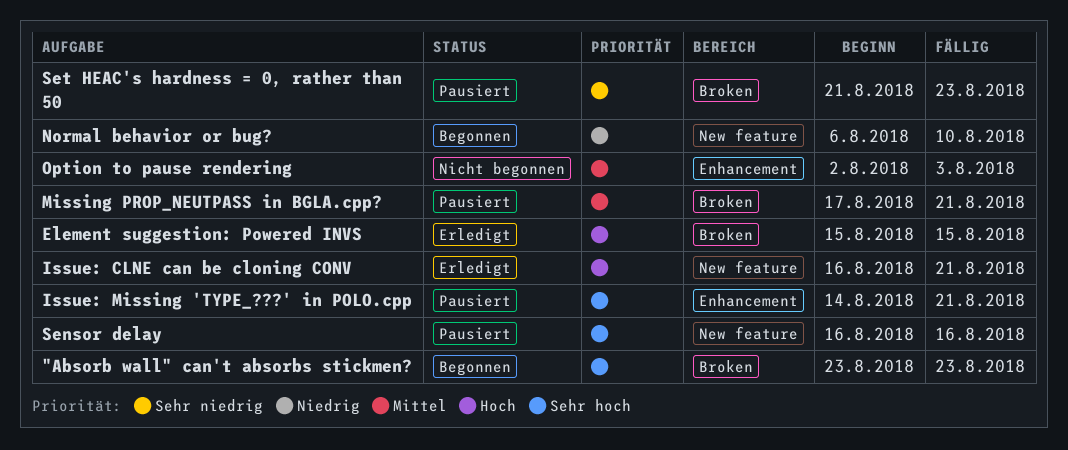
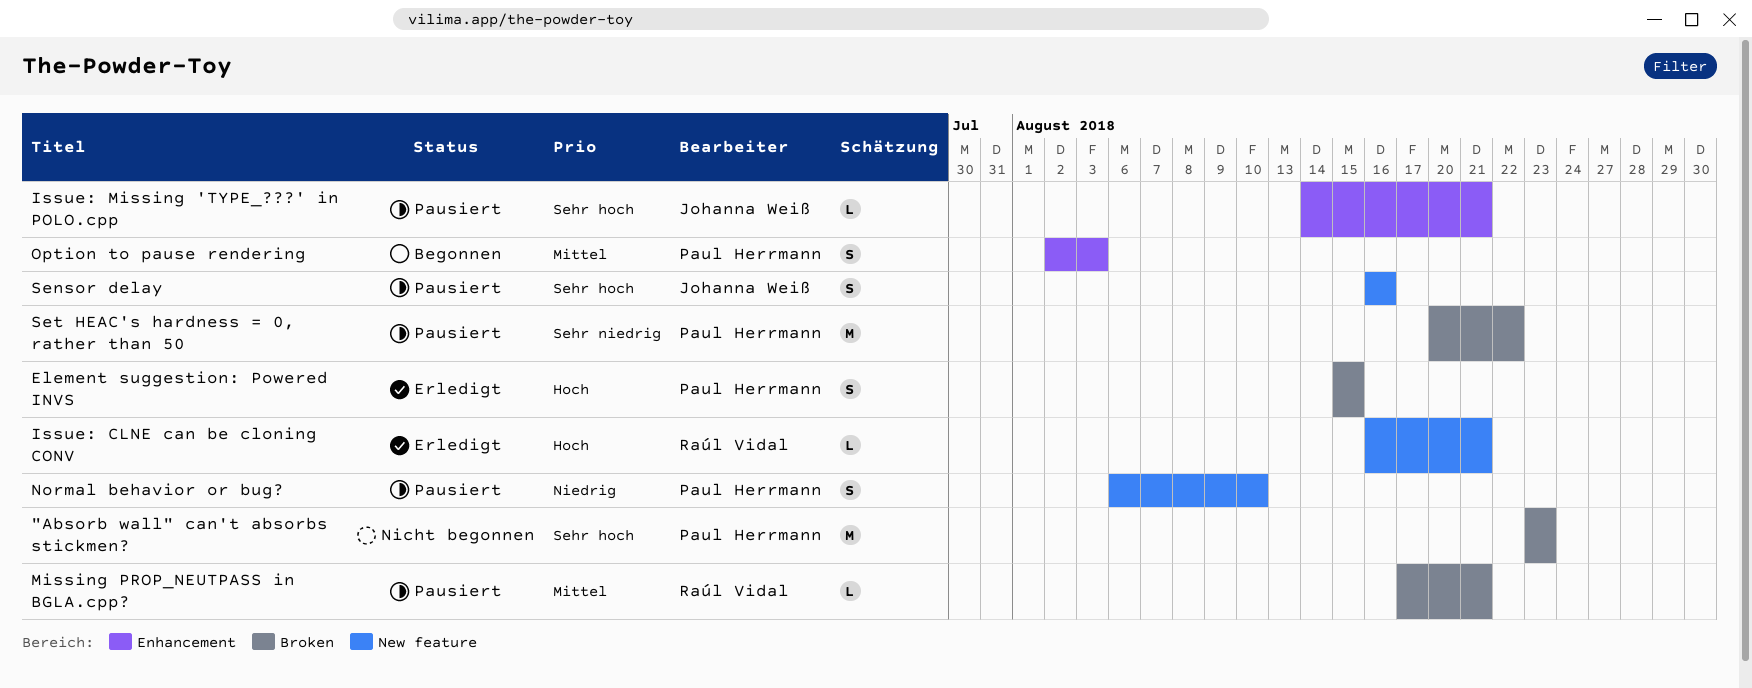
"Absorb wall" can't absorbs stickmen?, status: Begonnen -> Nicht begonnen
Normal behavior or bug?, status: Begonnen -> Pausiert
Option to pause rendering, status: Nicht begonnen -> Begonnen
Set HEAC's hardness = 0, rather than 50, start: Aug 21 -> Aug 20
Set HEAC's hardness = 0, rather than 50, due: Aug 23 -> Aug 22

